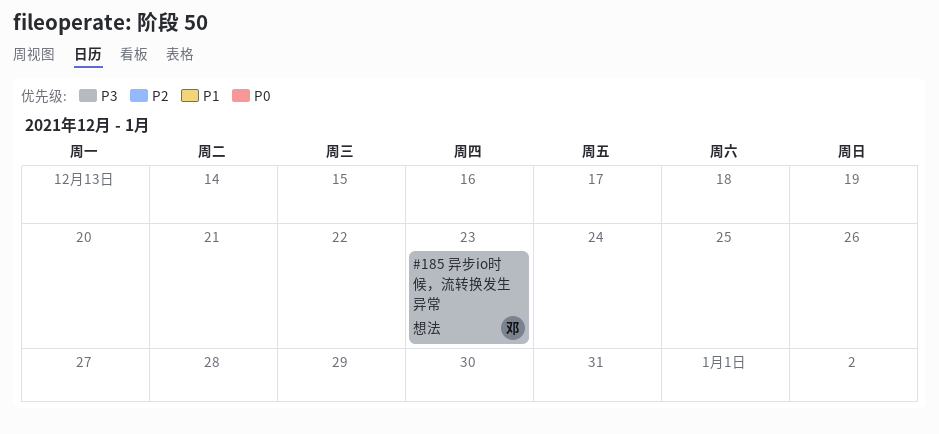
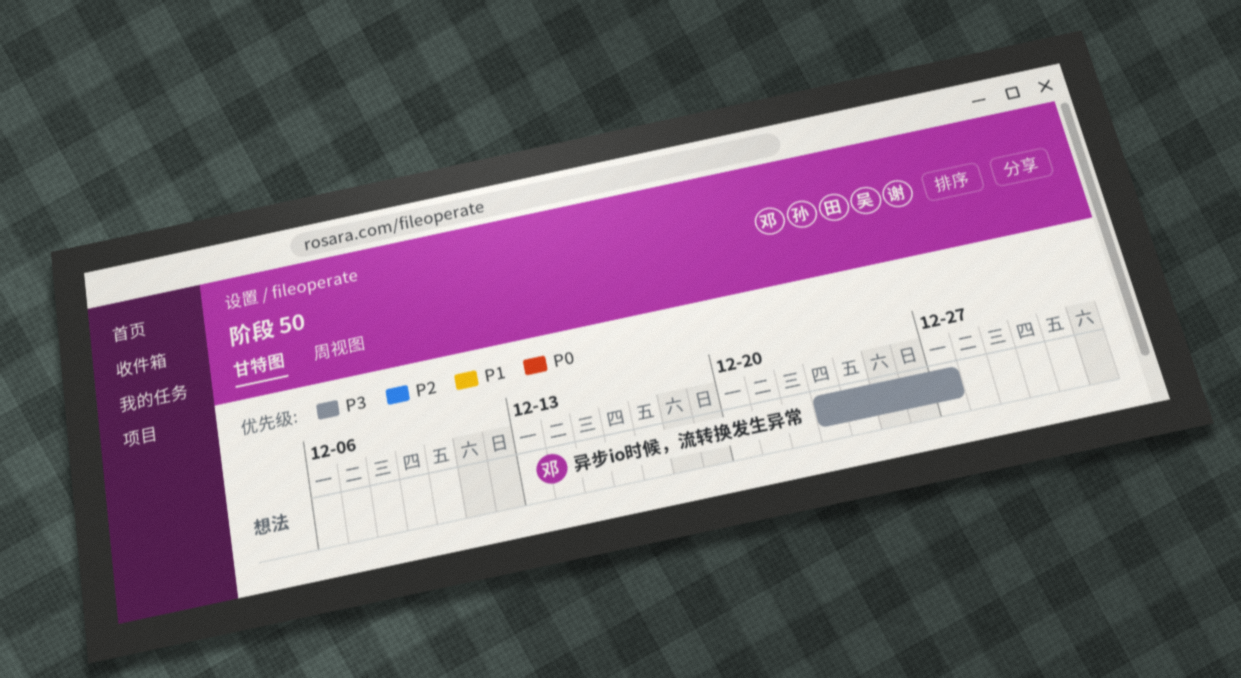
异步io时候，流转换发生异常, due: Dec 23 -> Dec 27

